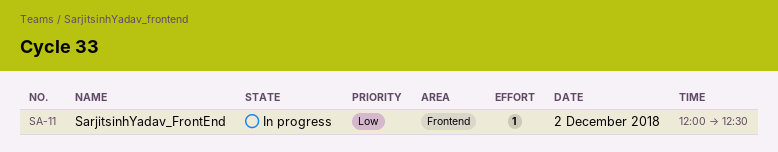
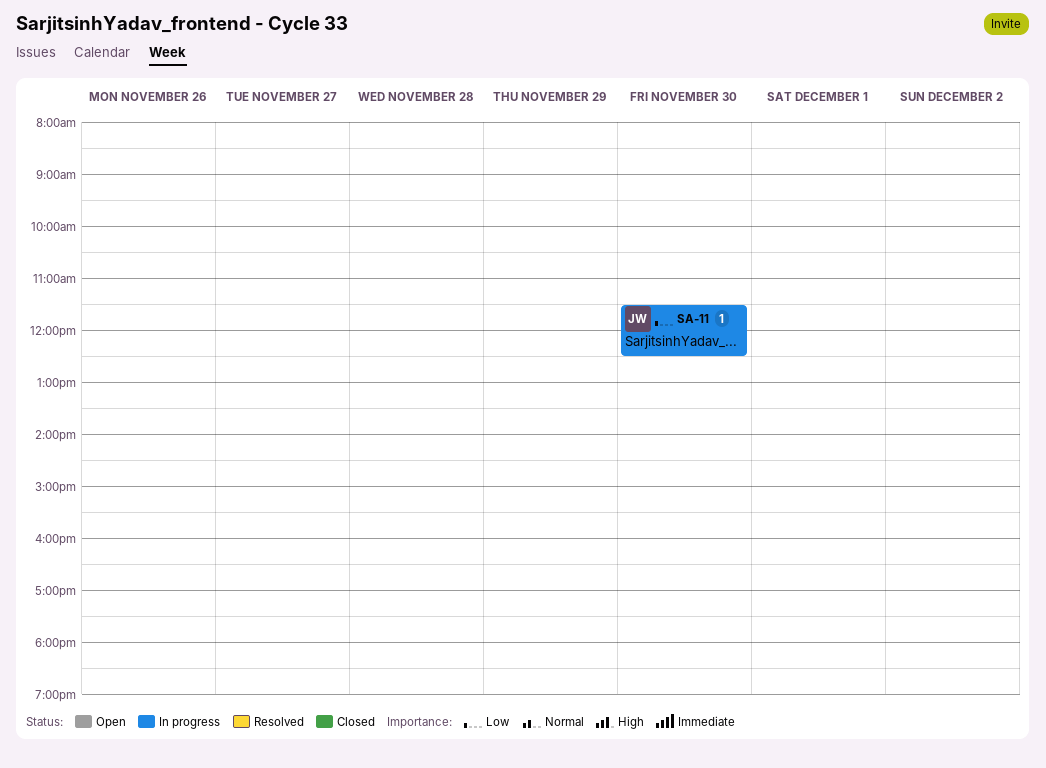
SA-11, day: Dec 2 -> Nov 30
SA-11, begins: 12:00 -> 11:30

